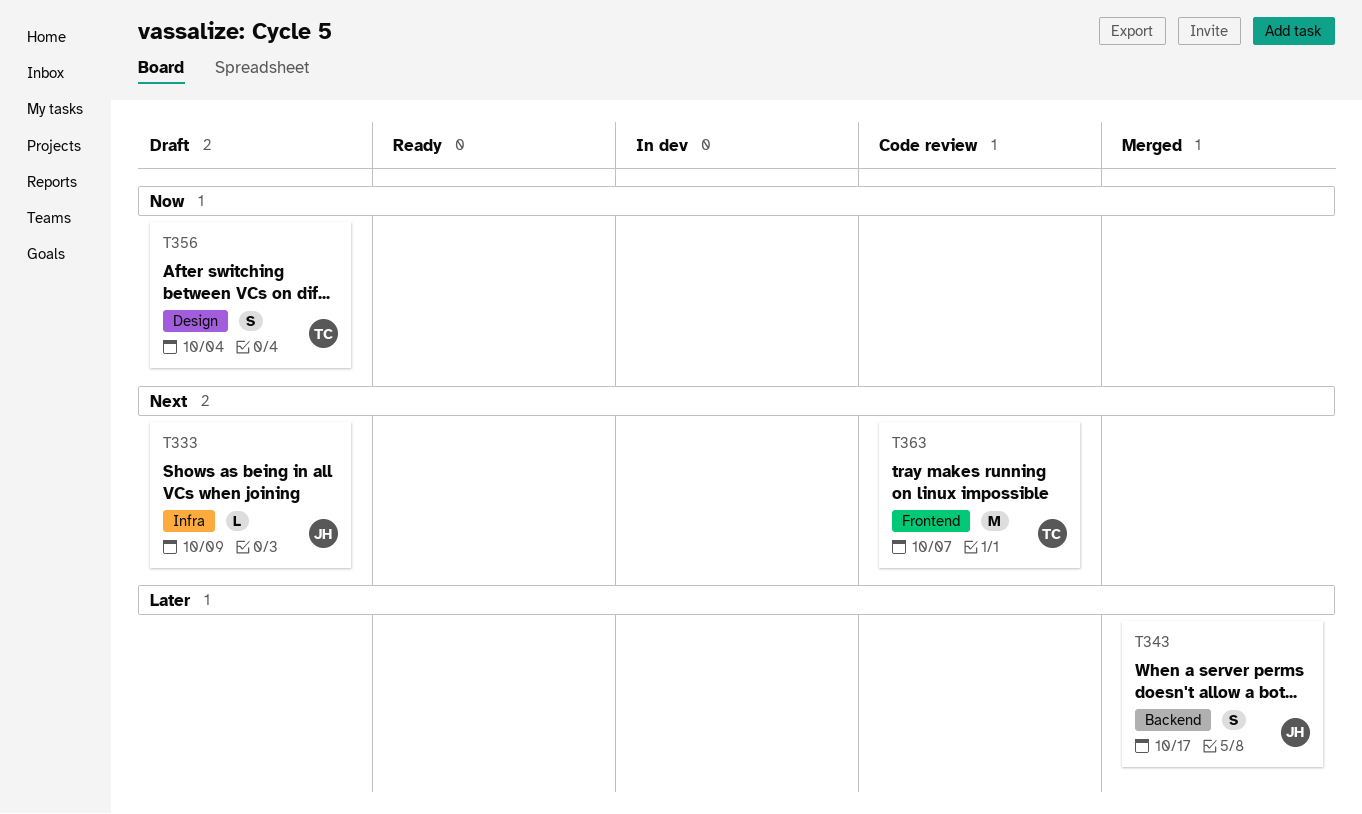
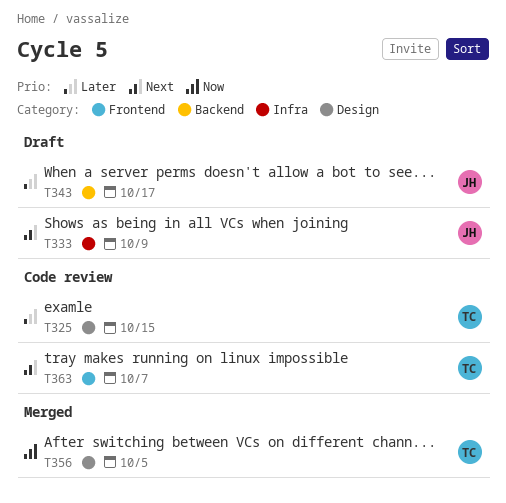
T325: none -> present
T343, status: Merged -> Draft
T356, status: Draft -> Merged
T356, due: Oct 4 -> Oct 5

